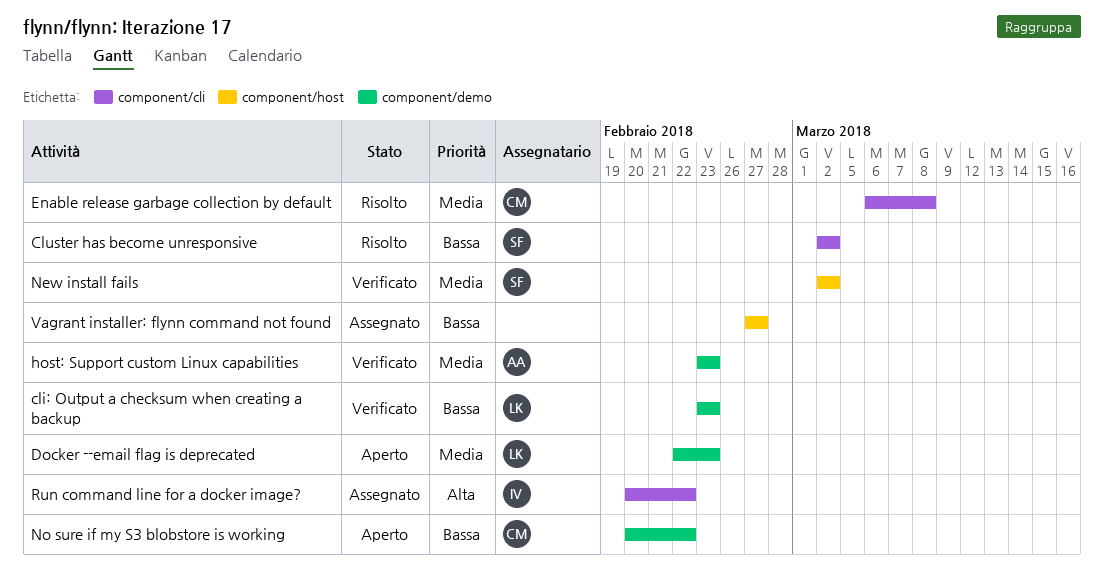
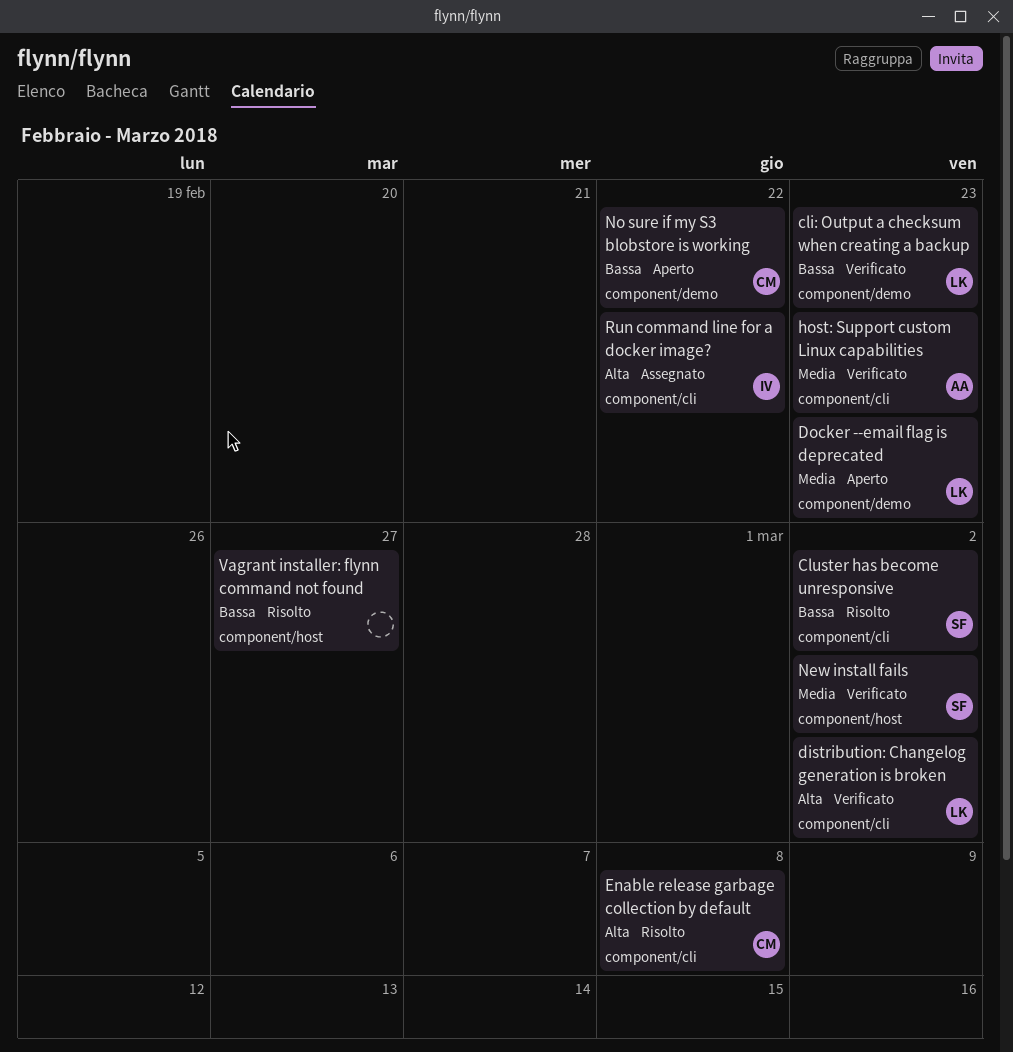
distribution: Changelog generation is broken: none -> present
Enable release garbage collection by default, priority: Media -> Alta
host: Support custom Linux capabilities, label: component/demo -> component/cli
Vagrant installer: flynn command not found, status: Assegnato -> Risolto

